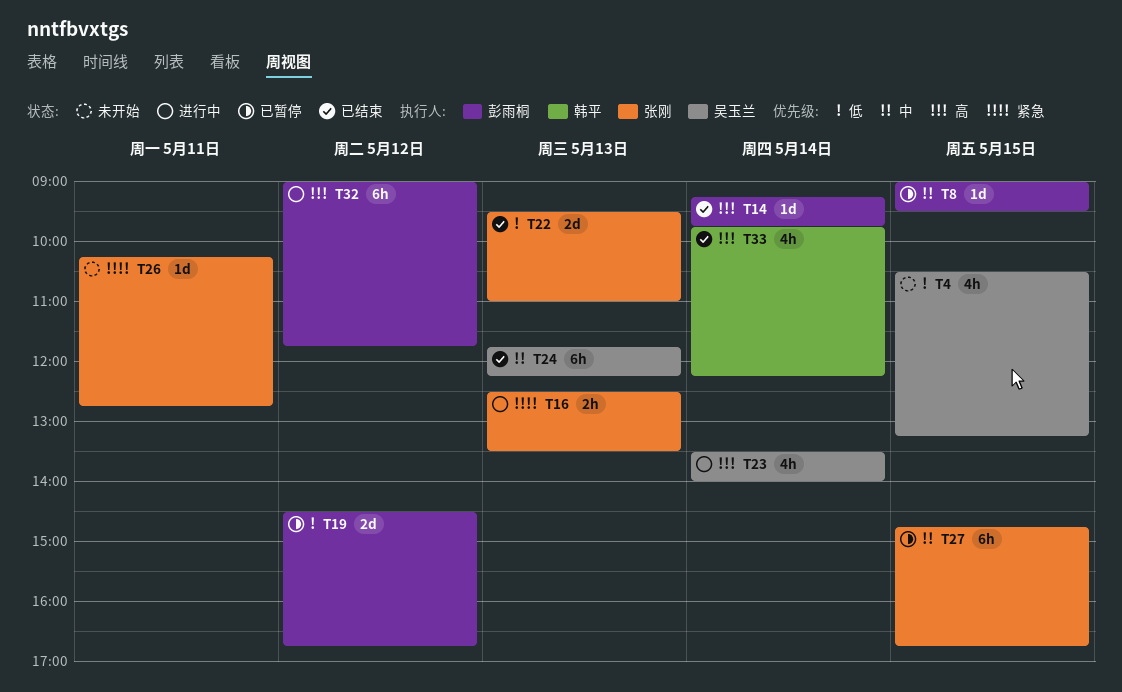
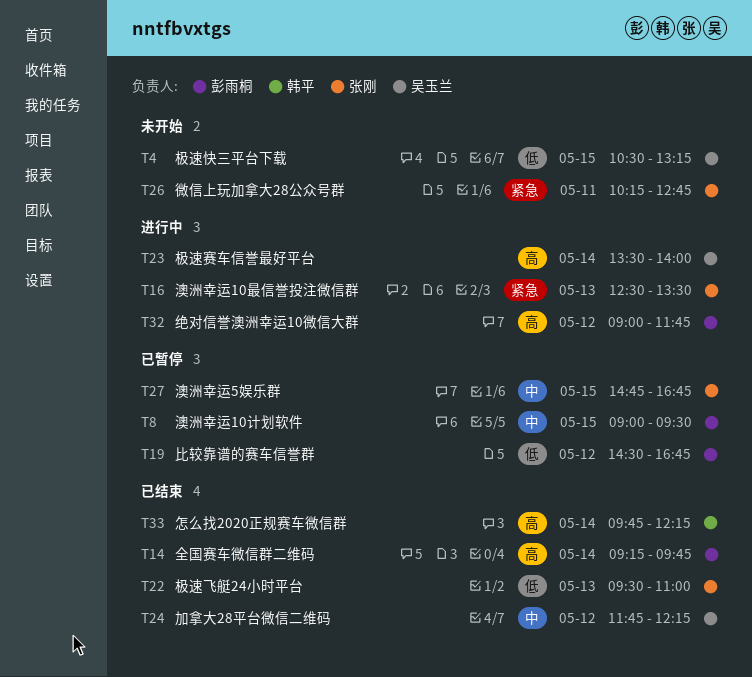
T24, day: May 13 -> May 12

